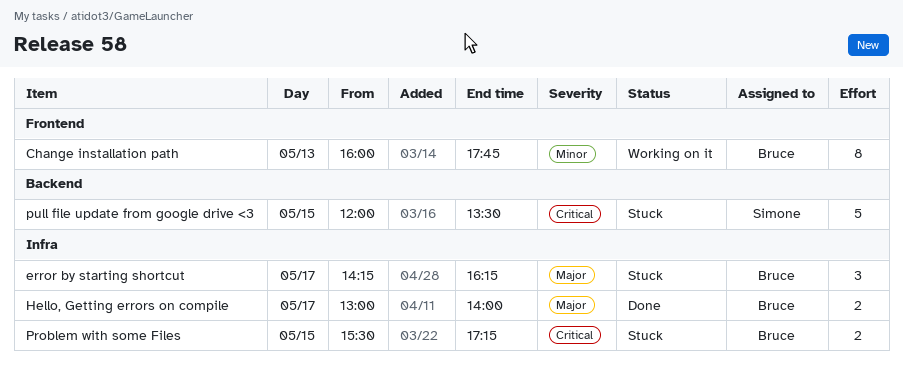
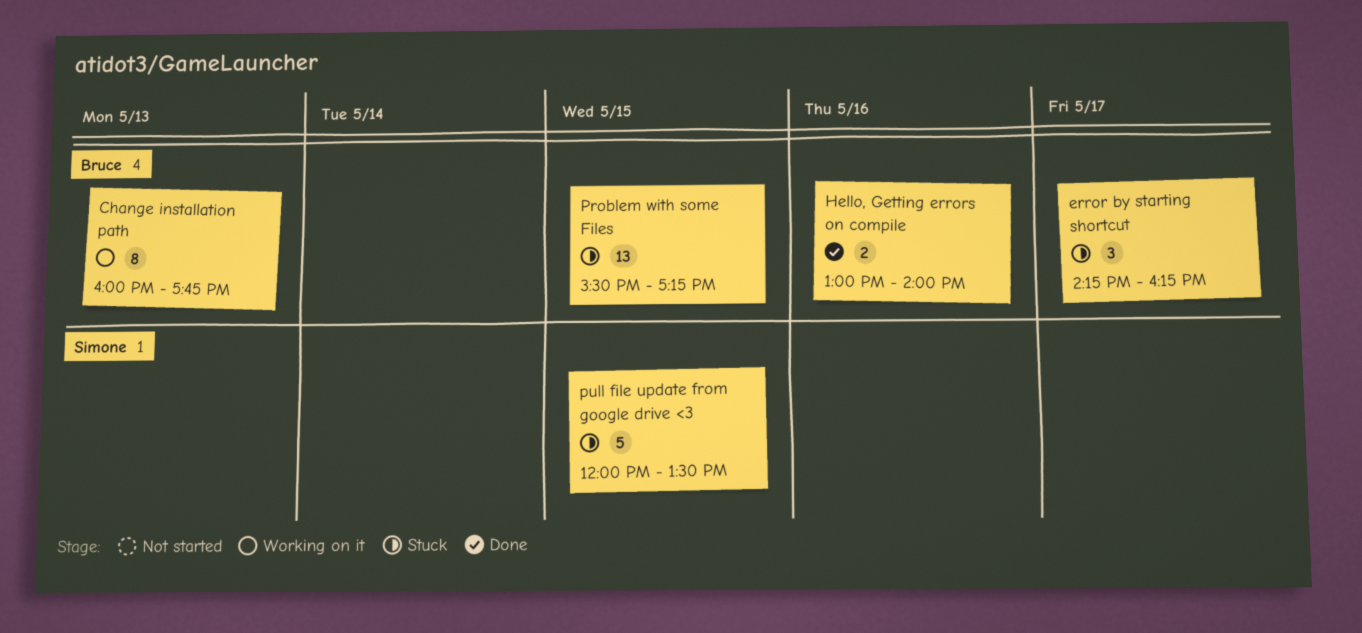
Hello, Getting errors on compile, day: May 17 -> May 16
Problem with some Files, estimate: 2 -> 13

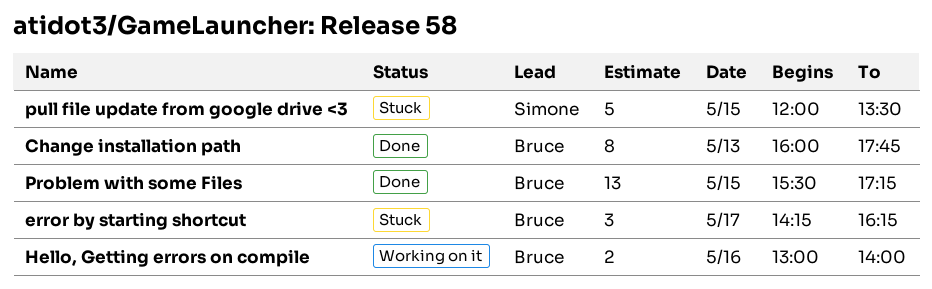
Change installation path, status: Working on it -> Done
Hello, Getting errors on compile, status: Done -> Working on it
Problem with some Files, status: Stuck -> Done

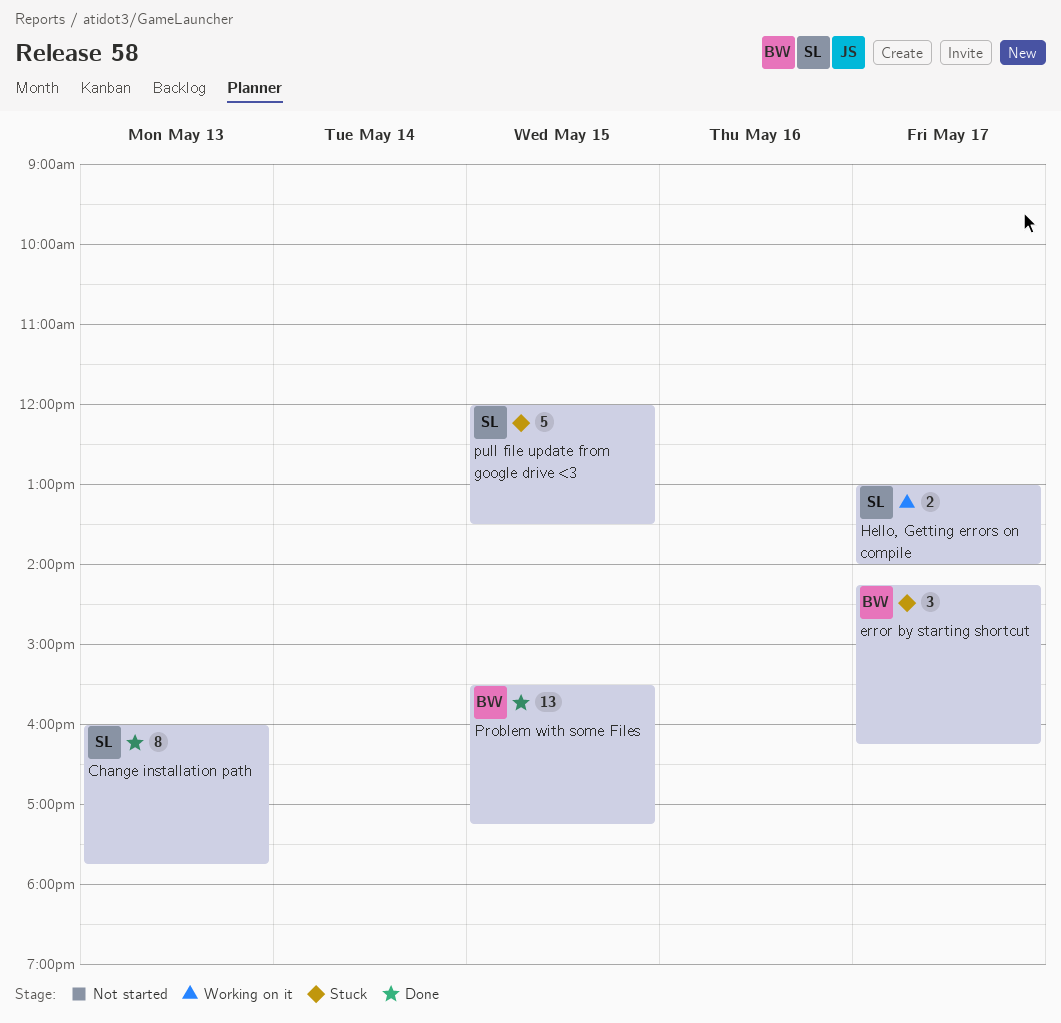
Change installation path, owner: Bruce -> Simone
Hello, Getting errors on compile, owner: Bruce -> Simone
Hello, Getting errors on compile, day: May 16 -> May 17

